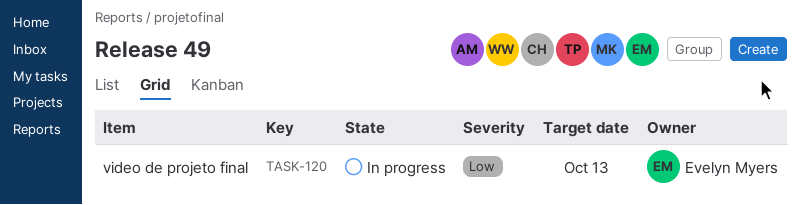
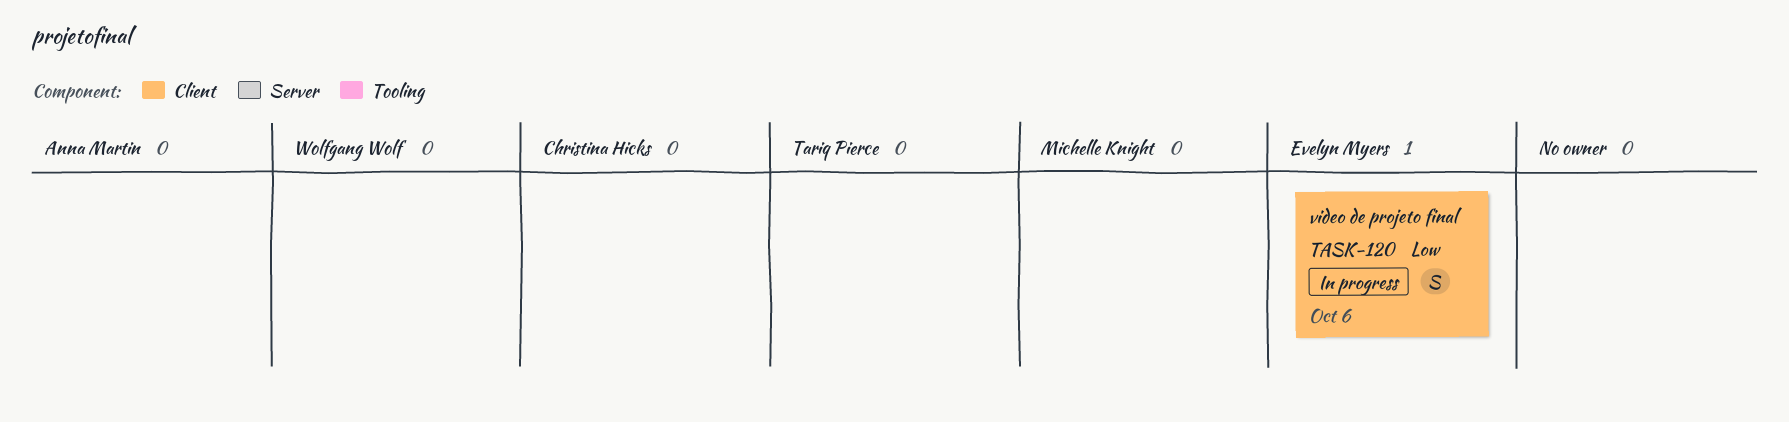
TASK-120, due: Oct 13 -> Oct 6

